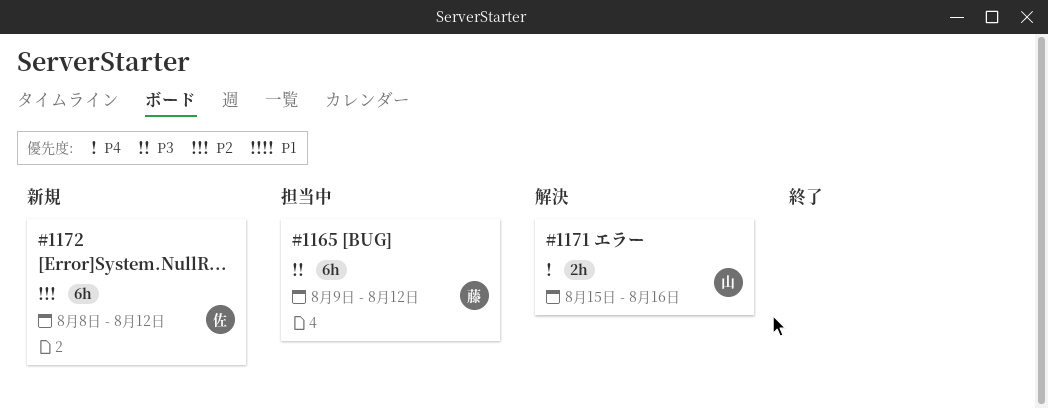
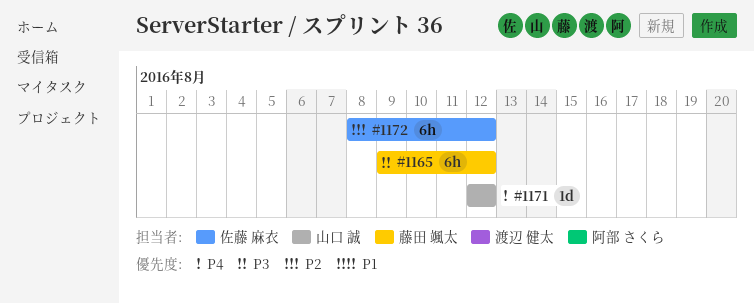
#1171, estimate: 2h -> 1d
#1171, start: Aug 15 -> Aug 12
#1171, due: Aug 16 -> Aug 12

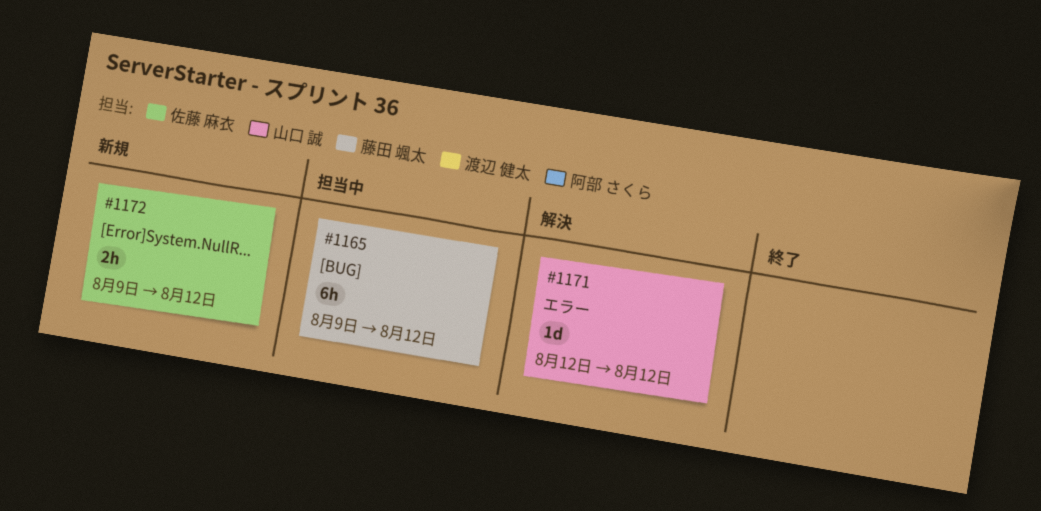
#1172, estimate: 6h -> 2h
#1172, start: Aug 8 -> Aug 9

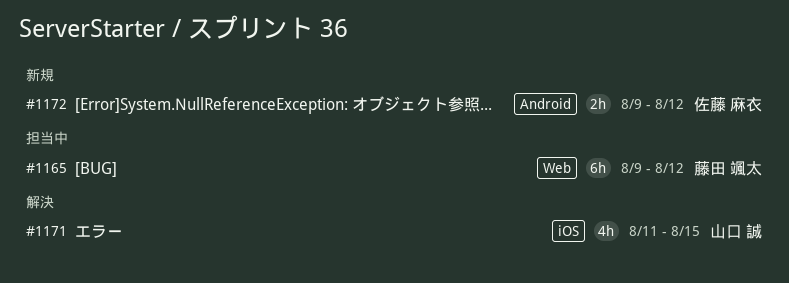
#1171, estimate: 1d -> 4h
#1171, start: Aug 12 -> Aug 11
#1171, due: Aug 12 -> Aug 15

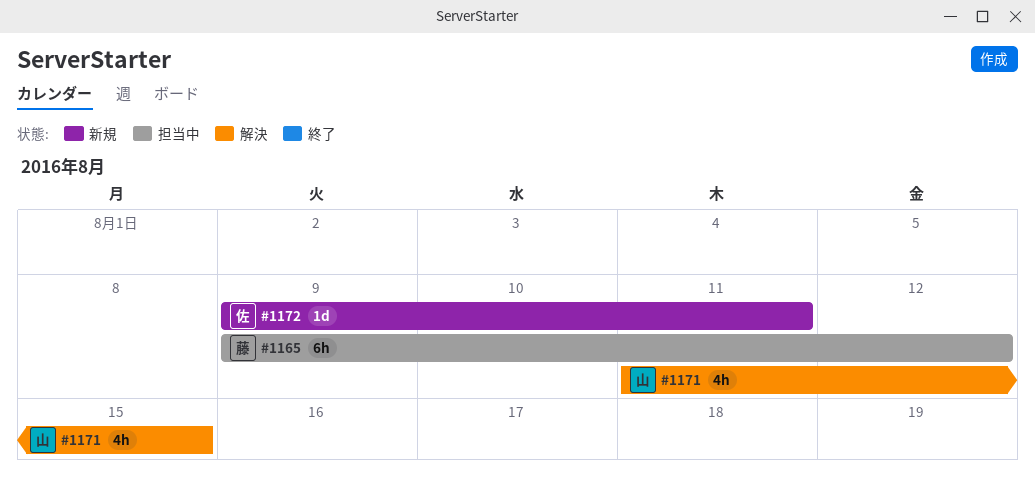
#1172, estimate: 2h -> 1d
#1172, due: Aug 12 -> Aug 11

